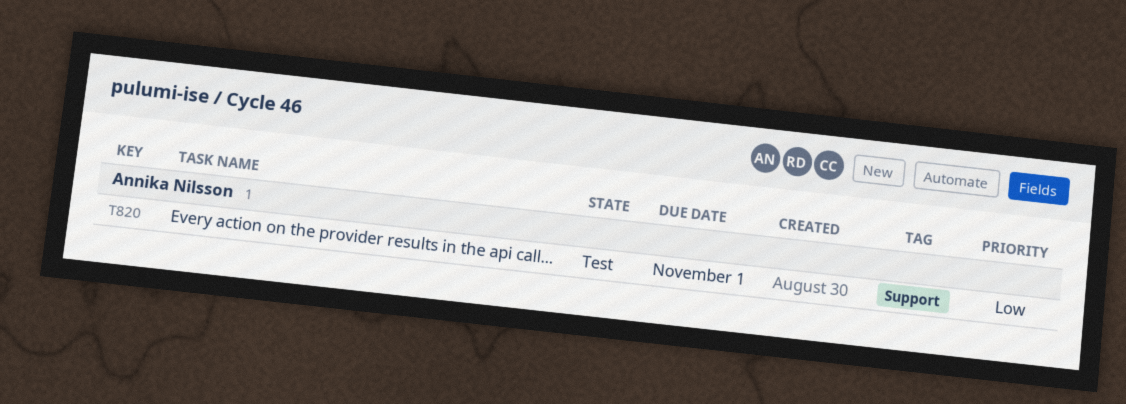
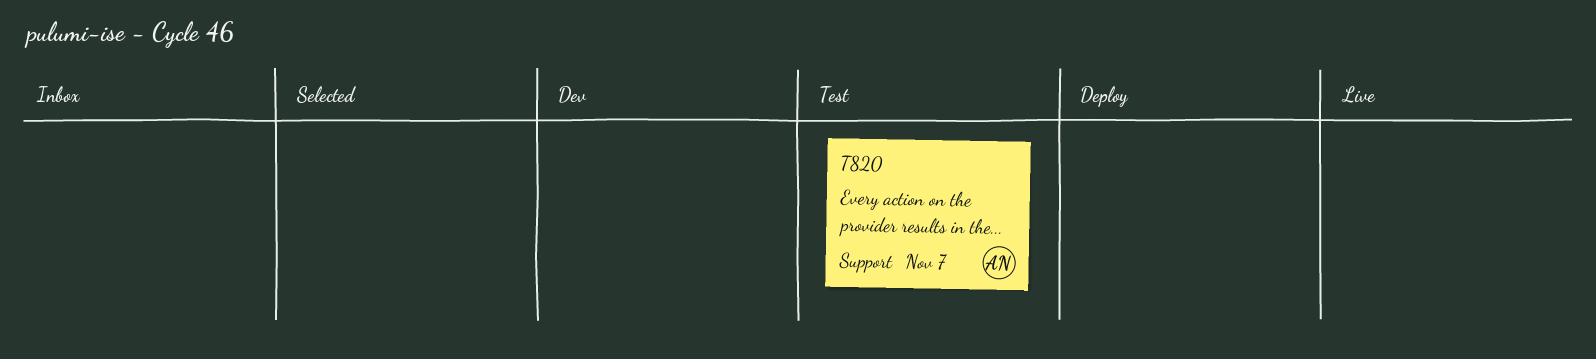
T820, due: Nov 1 -> Nov 7

